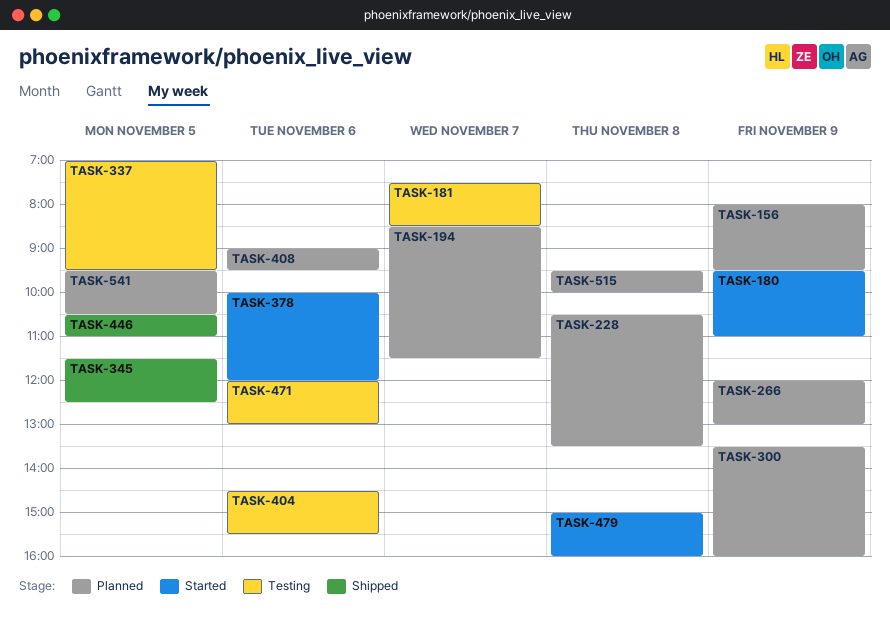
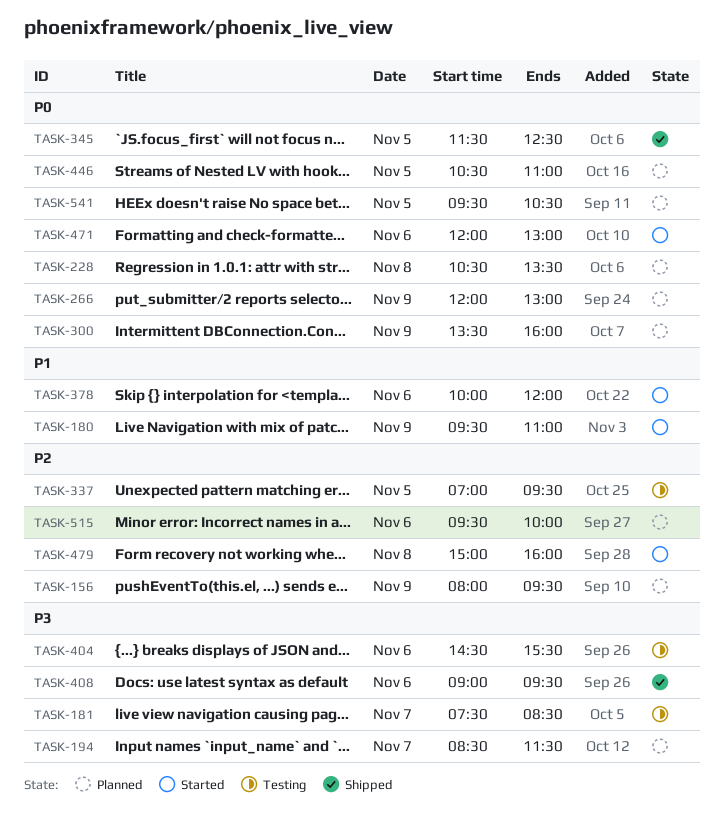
TASK-408, status: Planned -> Shipped
TASK-446, status: Shipped -> Planned
TASK-471, status: Testing -> Started
TASK-515, day: Nov 8 -> Nov 6

